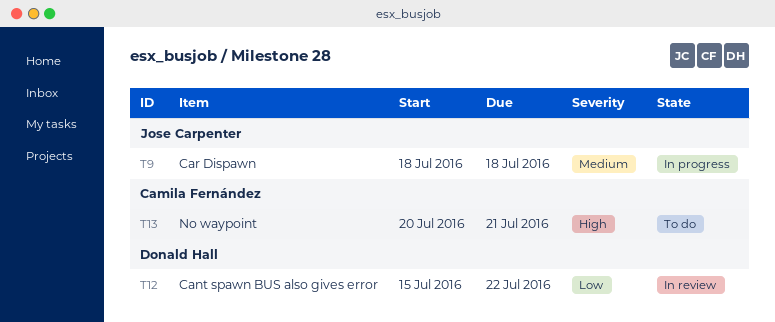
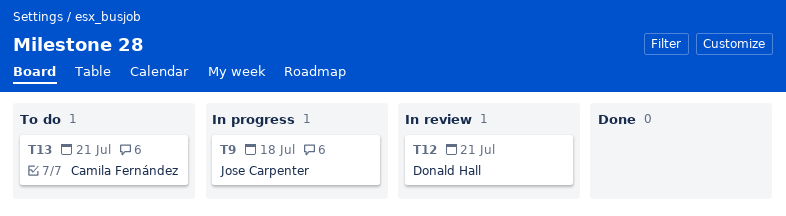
T12, due: Jul 22 -> Jul 21

